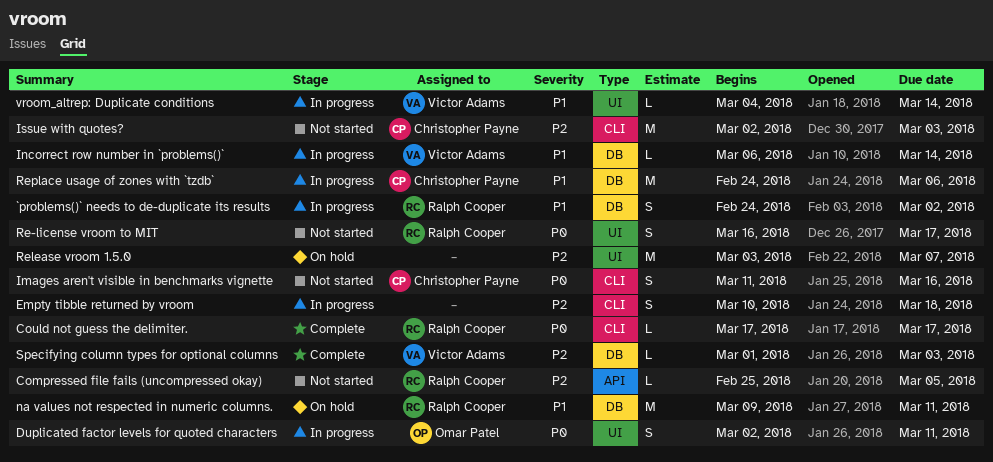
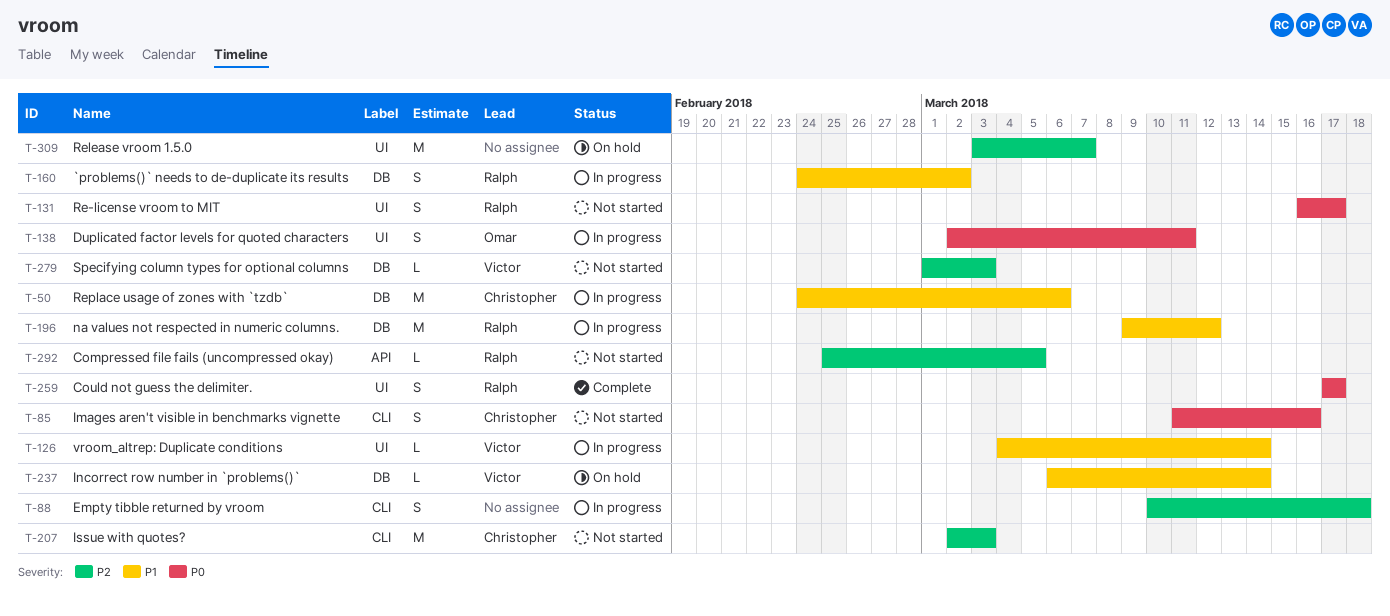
Could not guess the delimiter., label: CLI -> UI
Could not guess the delimiter., estimate: L -> S
Incorrect row number in `problems()`, status: In progress -> On hold
na values not respected in numeric columns., status: On hold -> In progress
na values not respected in numeric columns., due: Mar 11 -> Mar 12
Specifying column types for optional columns, status: Complete -> Not started

